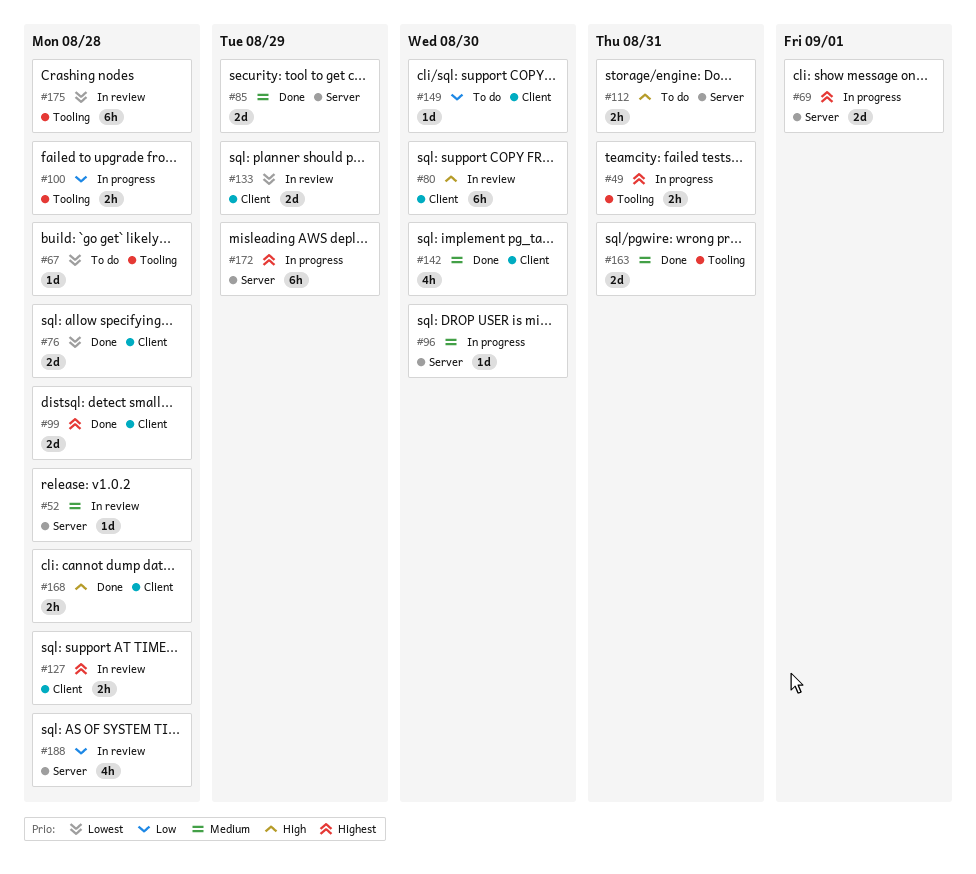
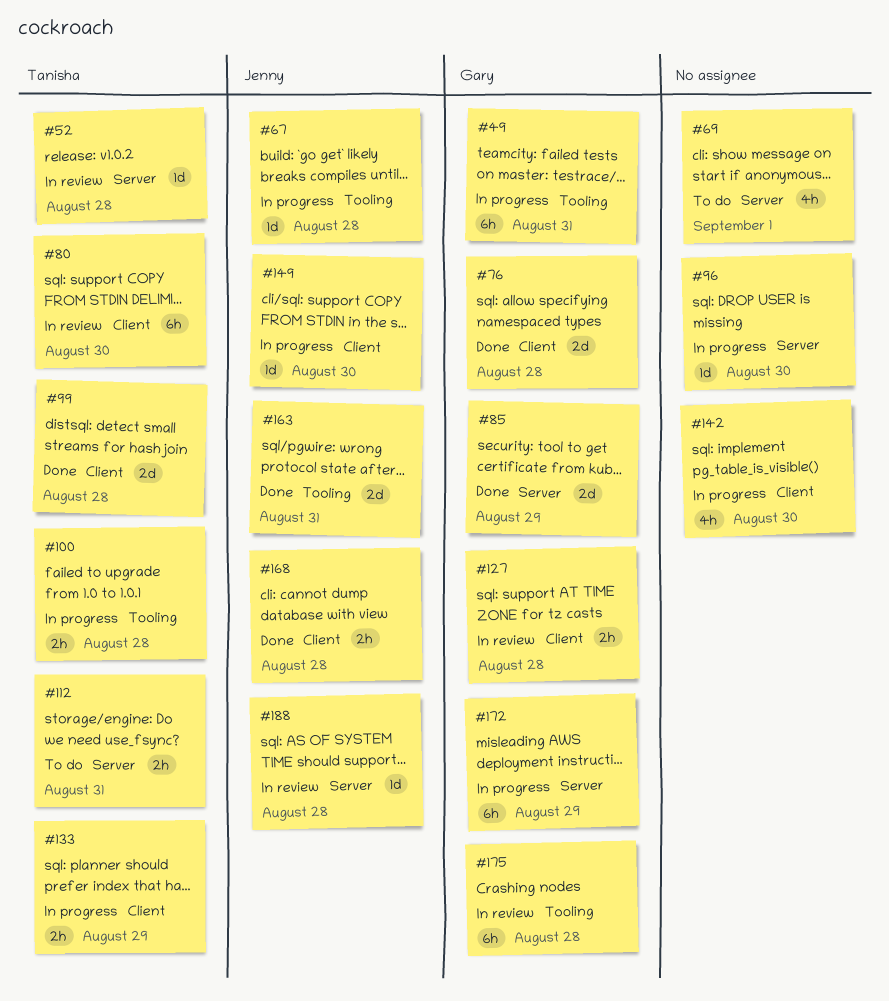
#49, estimate: 2h -> 6h
#67, status: To do -> In progress
#69, status: In progress -> To do
#69, estimate: 2d -> 4h
#133, status: In review -> In progress
#133, estimate: 2d -> 2h
#142, status: Done -> In progress
#149, status: To do -> In progress
#188, estimate: 4h -> 1d

